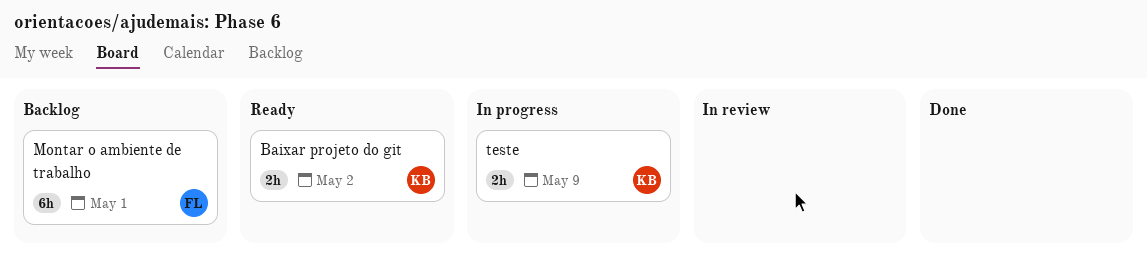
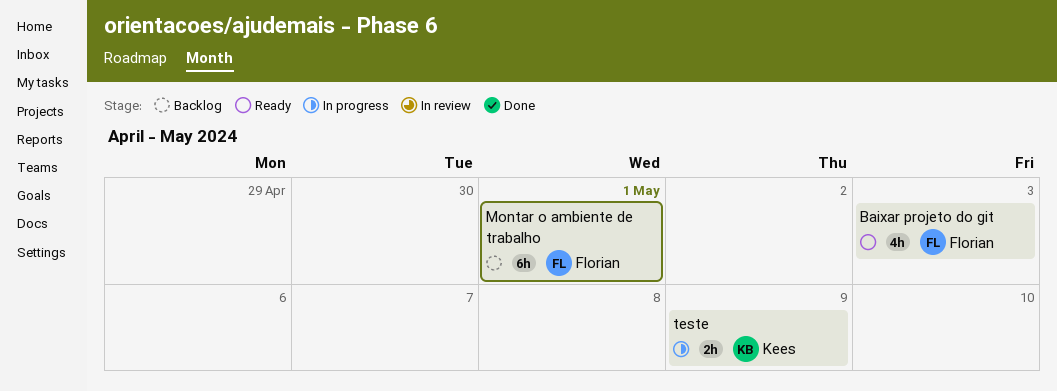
Baixar projeto do git, owner: Kees -> Florian
Baixar projeto do git, estimate: 2h -> 4h
Baixar projeto do git, due: May 2 -> May 3

